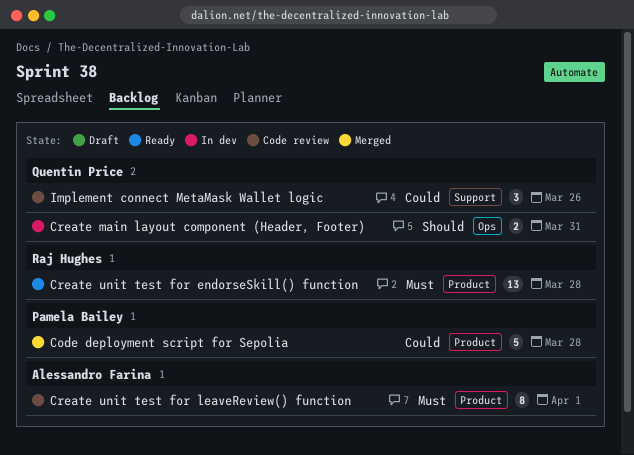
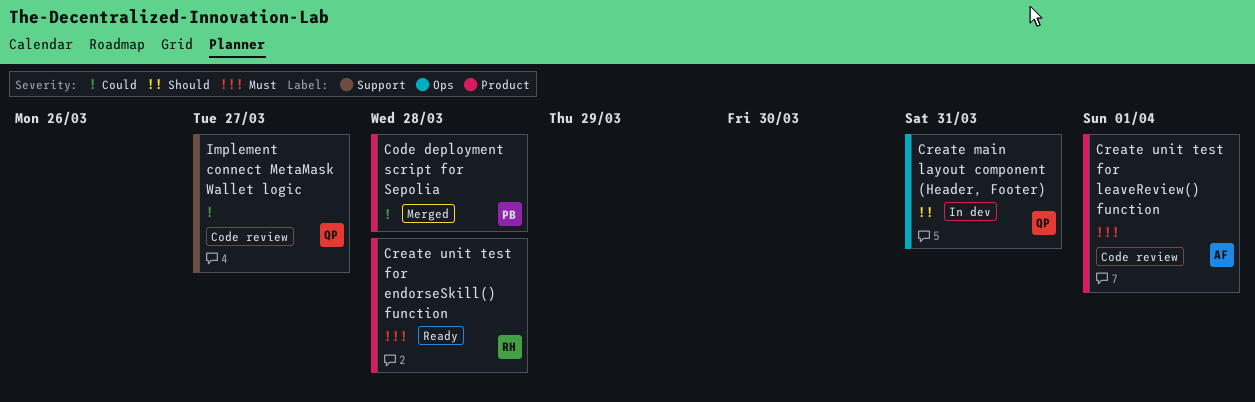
Implement connect MetaMask Wallet logic, due: Mar 26 -> Mar 27

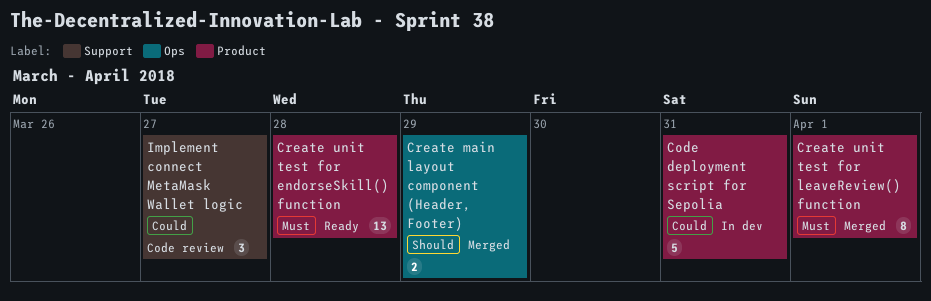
Code deployment script for Sepolia, status: Merged -> In dev
Code deployment script for Sepolia, due: Mar 28 -> Mar 31
Create main layout component (Header, Footer), status: In dev -> Merged
Create main layout component (Header, Footer), due: Mar 31 -> Mar 29
Create unit test for leaveReview() function, status: Code review -> Merged

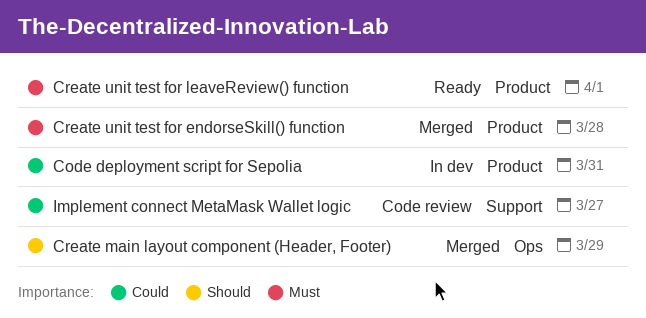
Create unit test for endorseSkill() function, status: Ready -> Merged
Create unit test for leaveReview() function, status: Merged -> Ready

